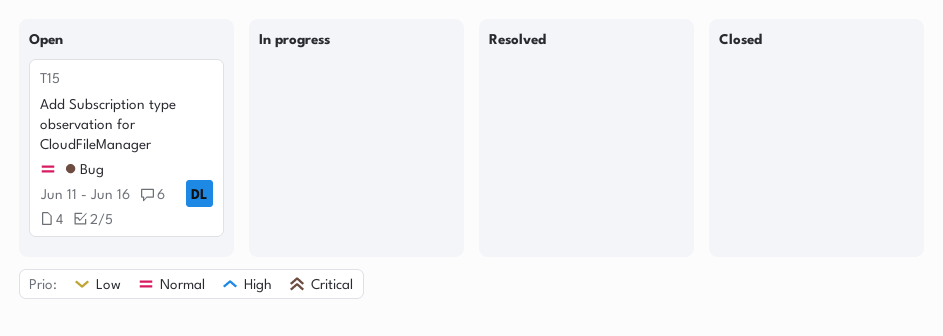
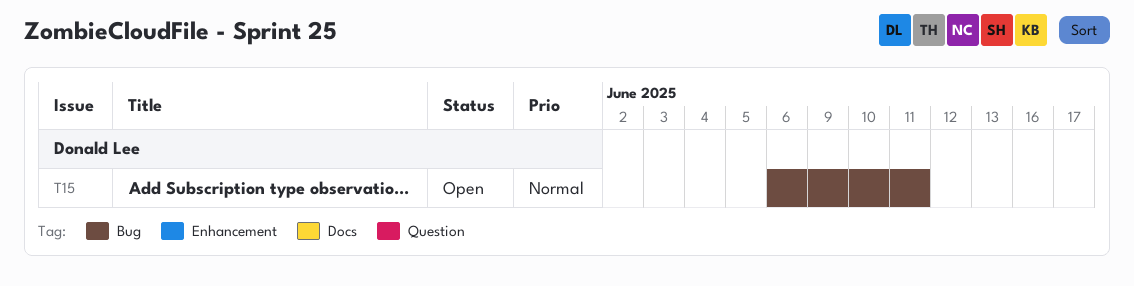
T15, start: Jun 11 -> Jun 6
T15, due: Jun 16 -> Jun 11

